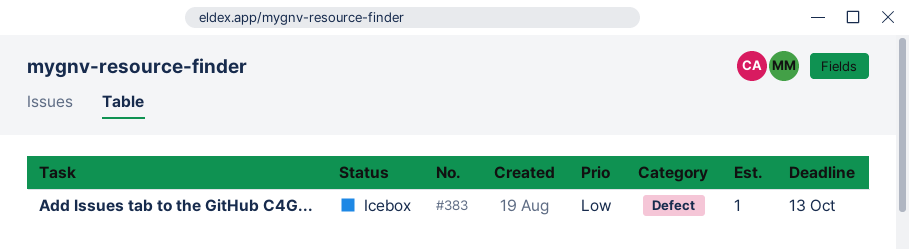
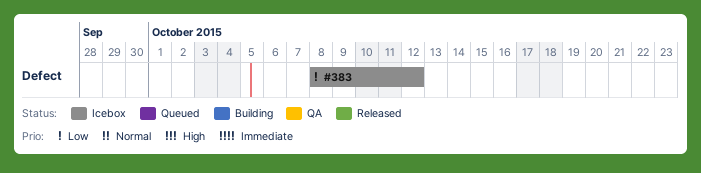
#383, due: Oct 13 -> Oct 12

